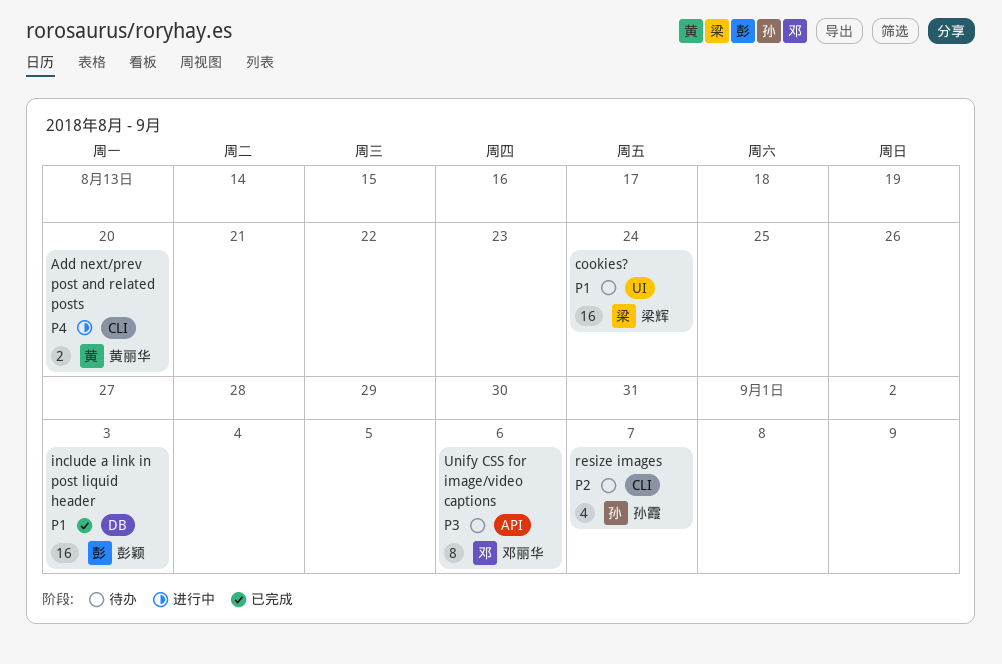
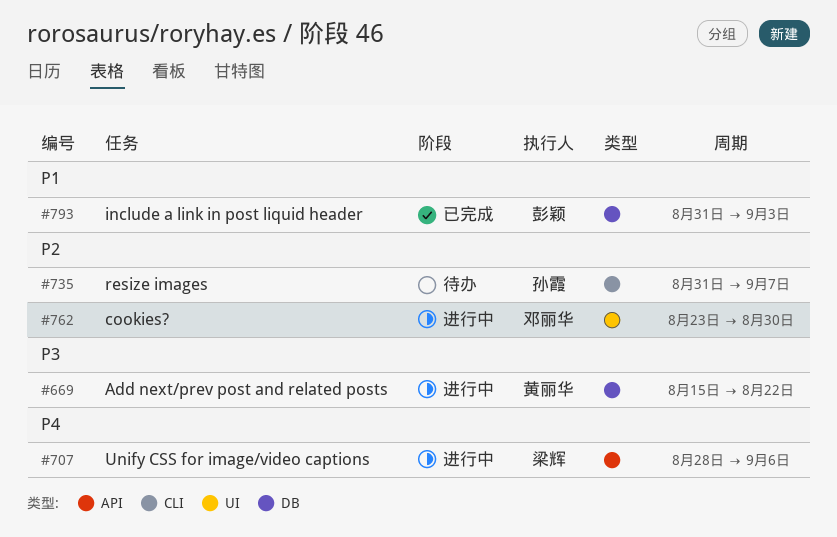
Add next/prev post and related posts, priority: P4 -> P3
Add next/prev post and related posts, label: CLI -> DB
Add next/prev post and related posts, due: Aug 20 -> Aug 22
cookies?, status: 待办 -> 进行中
cookies?, owner: 梁辉 -> 邓丽华
cookies?, priority: P1 -> P2
cookies?, due: Aug 24 -> Aug 30
Unify CSS for image/video captions, status: 待办 -> 进行中
Unify CSS for image/video captions, owner: 邓丽华 -> 梁辉
Unify CSS for image/video captions, priority: P3 -> P4

